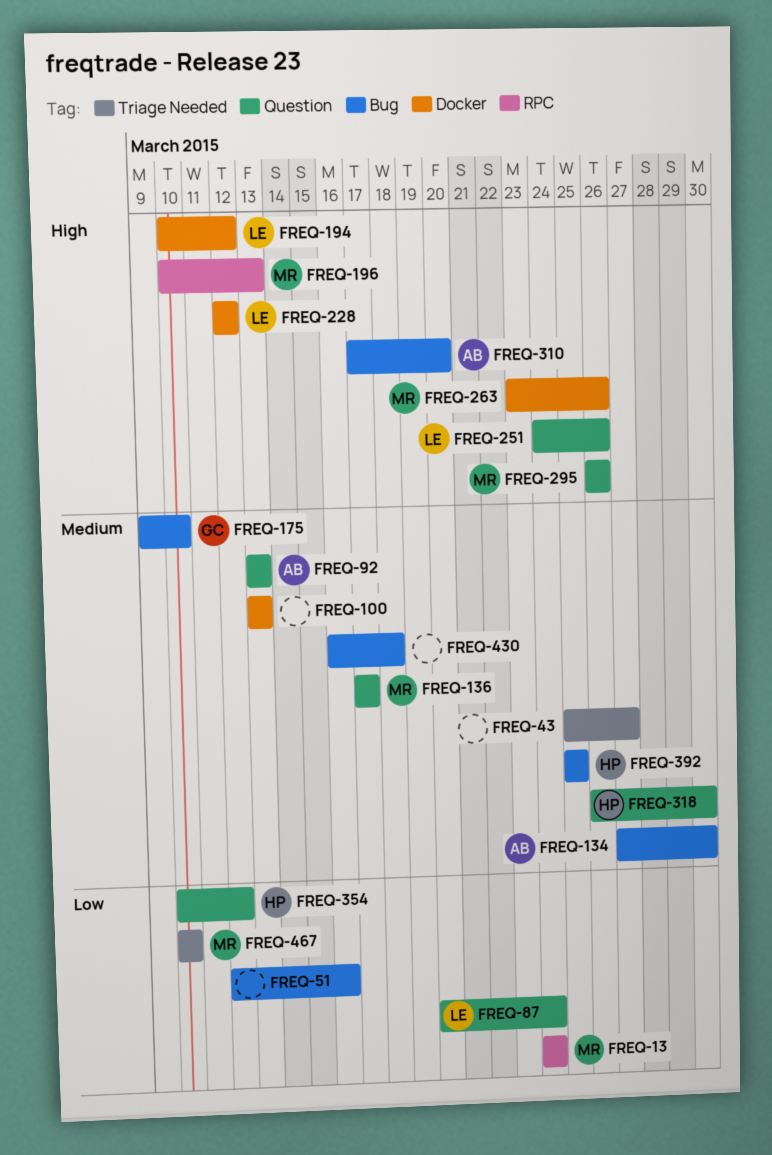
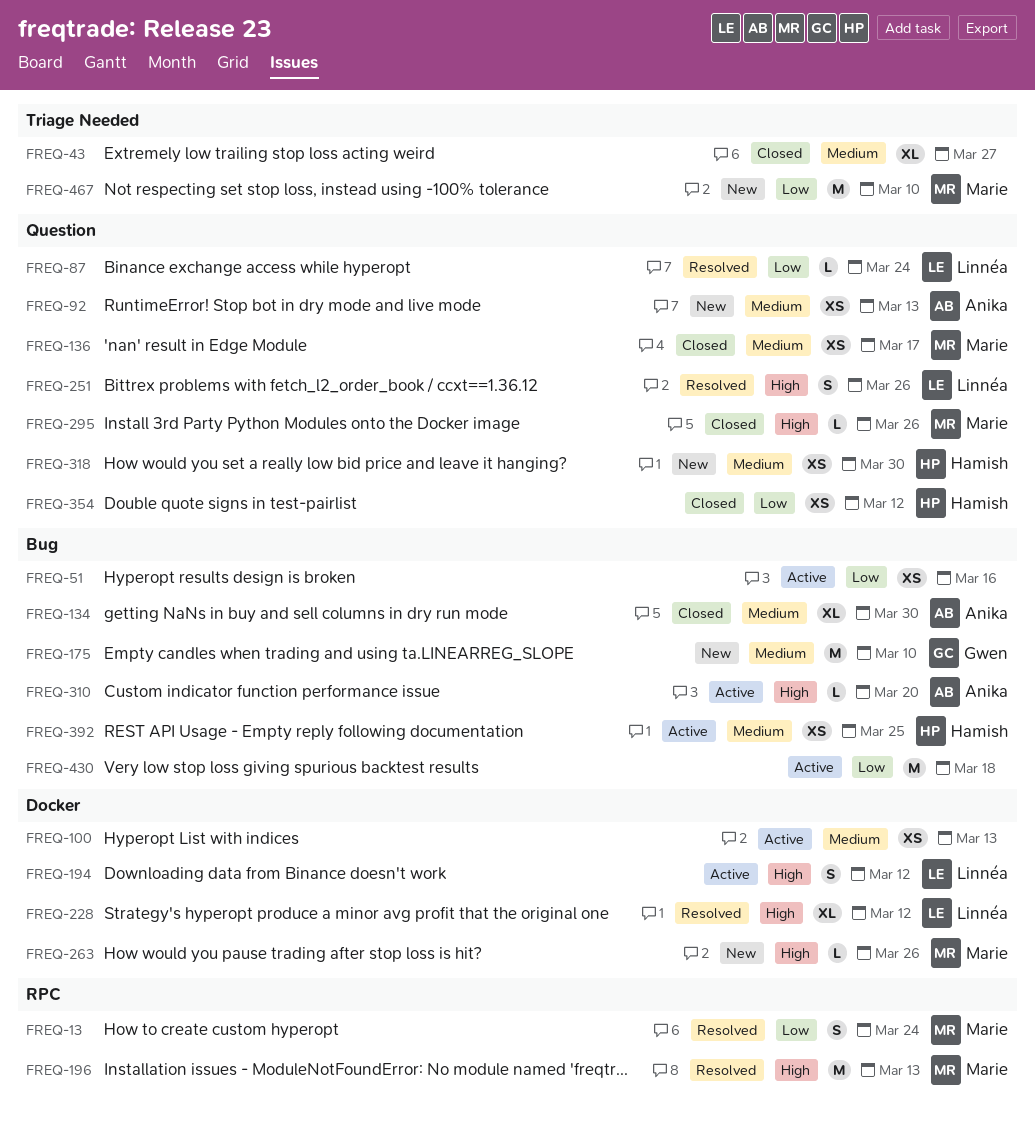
FREQ-430, priority: Medium -> Low

